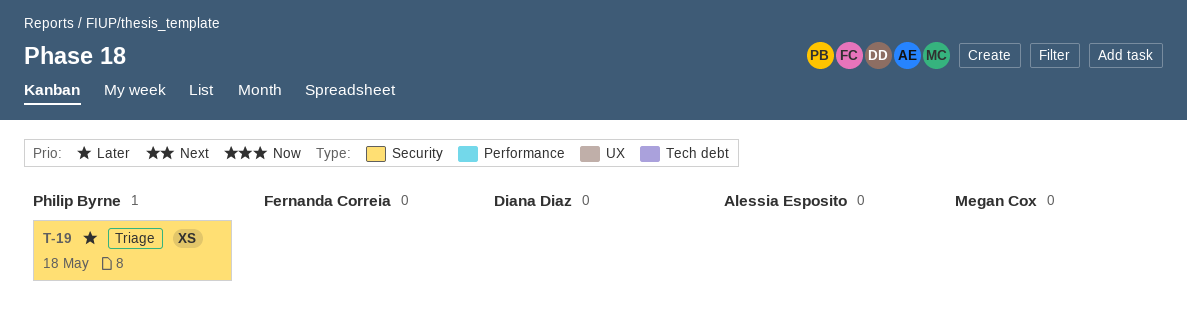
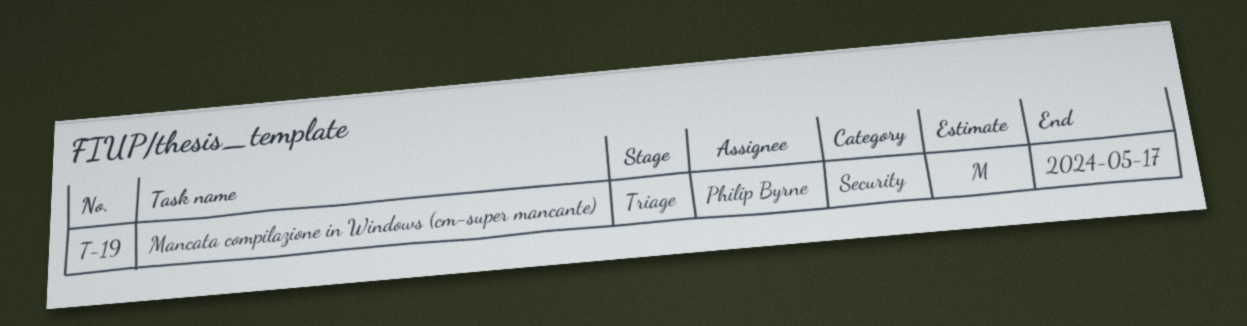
T-19, estimate: XS -> M
T-19, due: May 18 -> May 17

